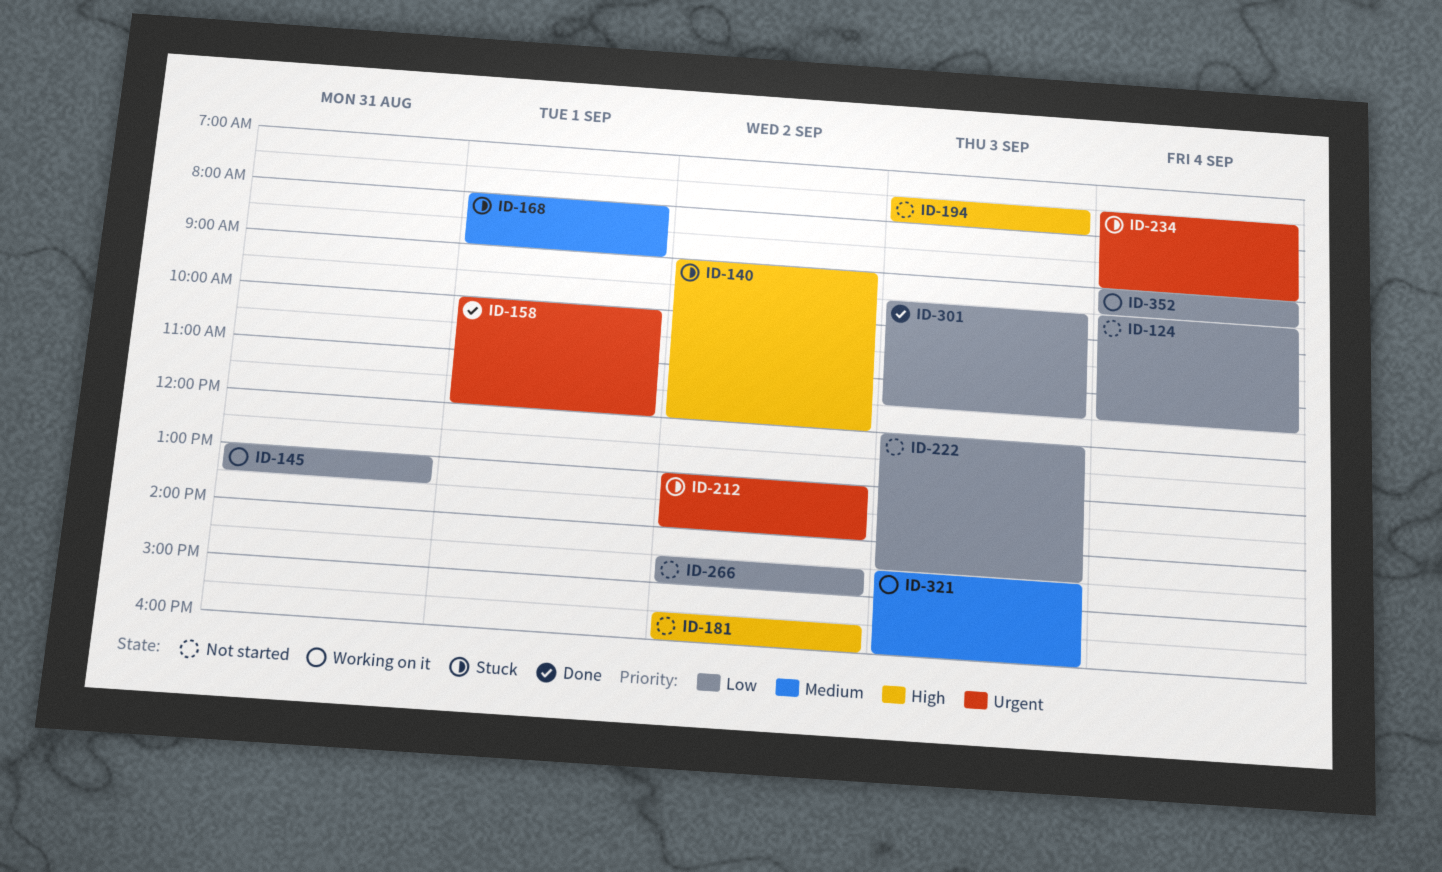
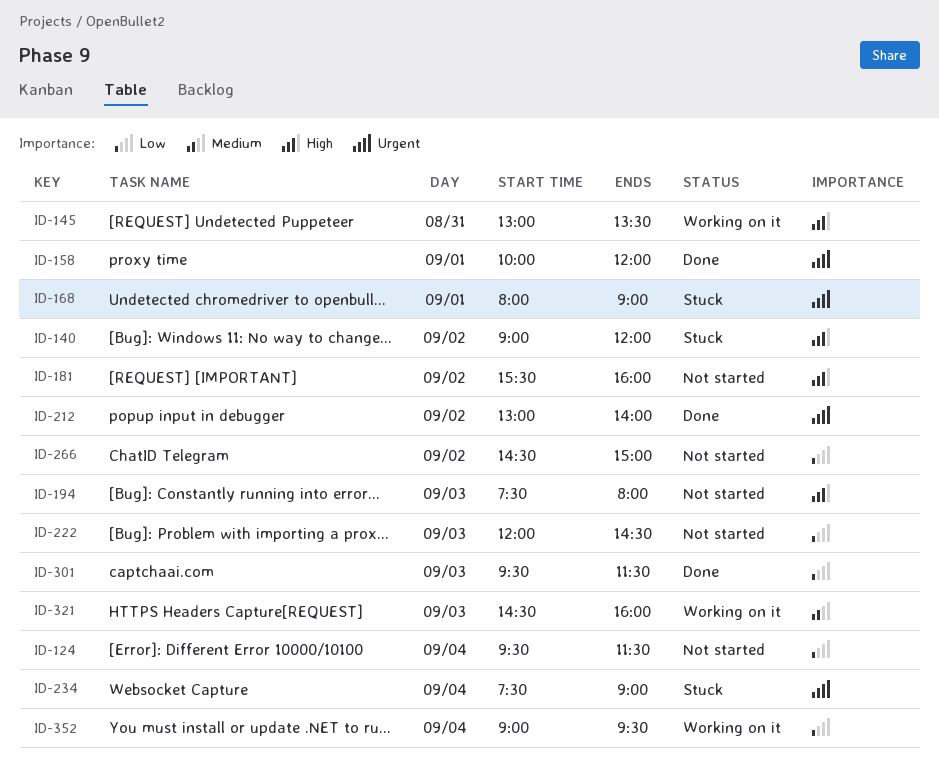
ID-145, priority: Low -> High
ID-168, priority: Medium -> Urgent
ID-212, status: Stuck -> Done

